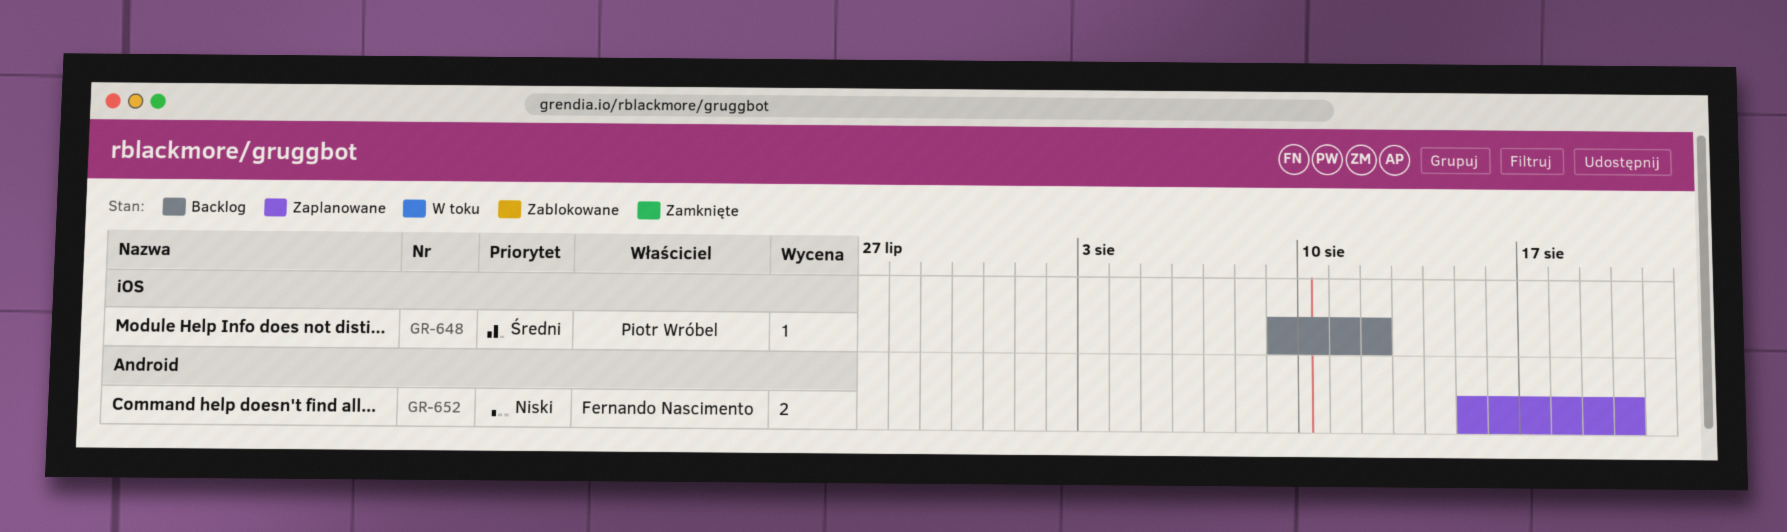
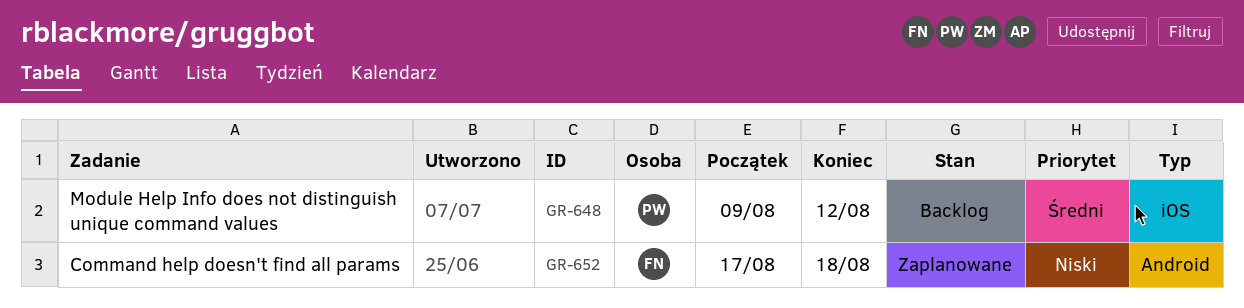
GR-652, start: Aug 15 -> Aug 17
GR-652, due: Aug 20 -> Aug 18

